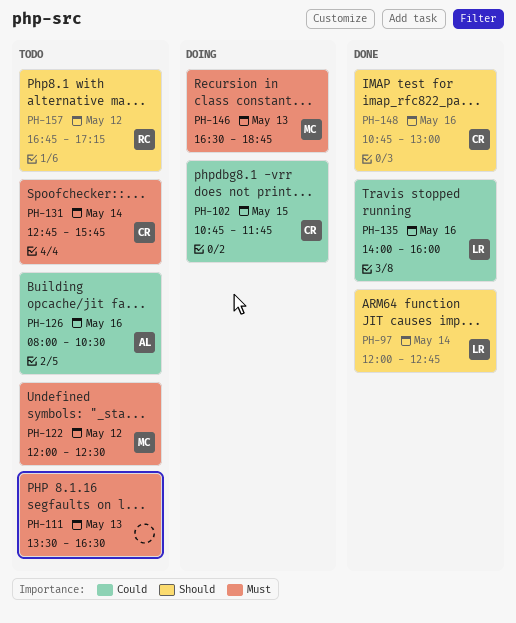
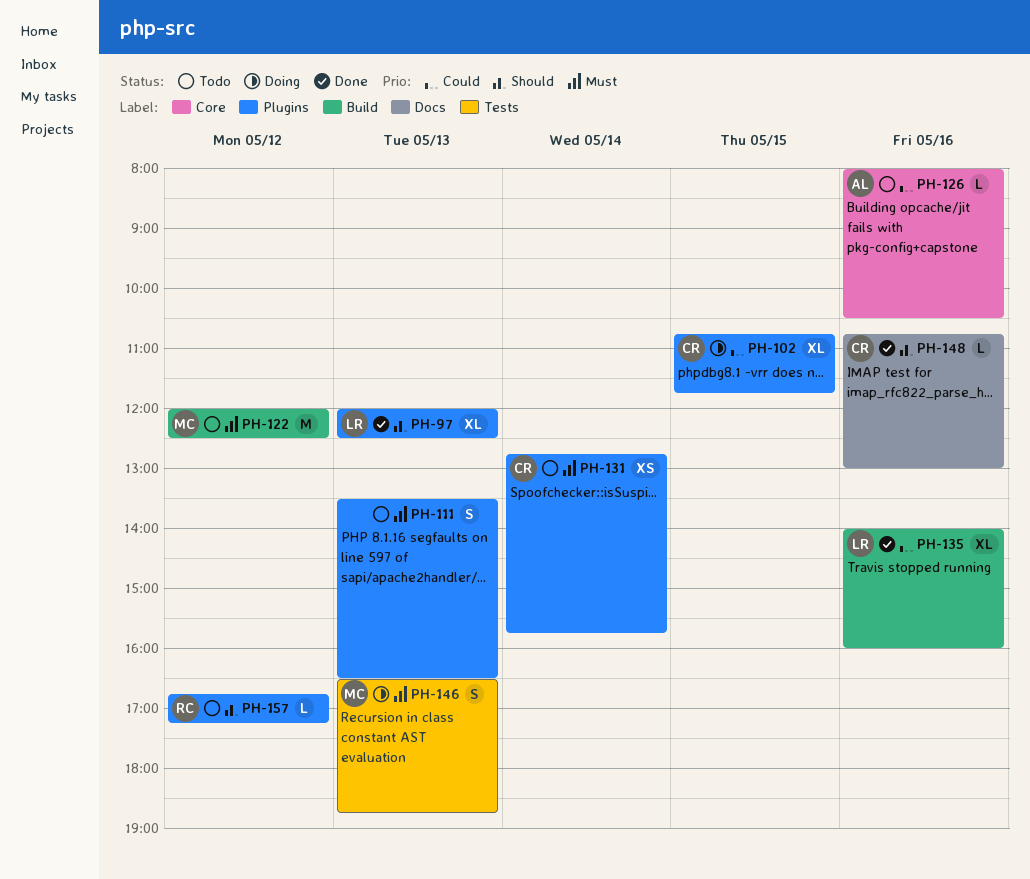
PH-97, day: May 14 -> May 13
PH-97, ends: 12:45 -> 12:30

